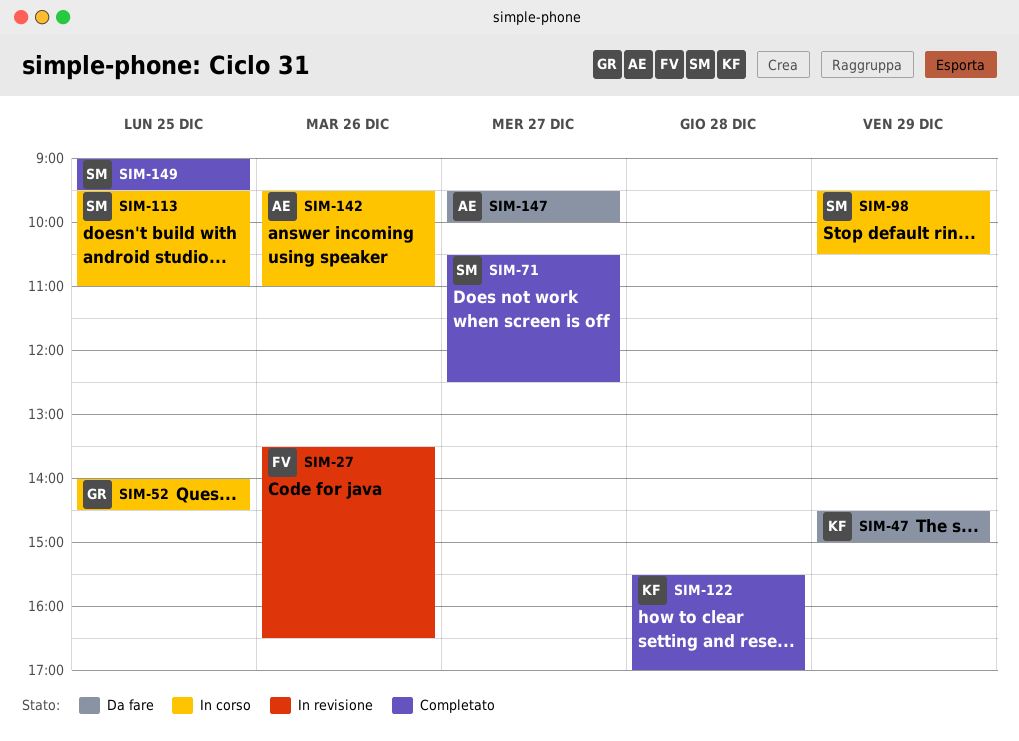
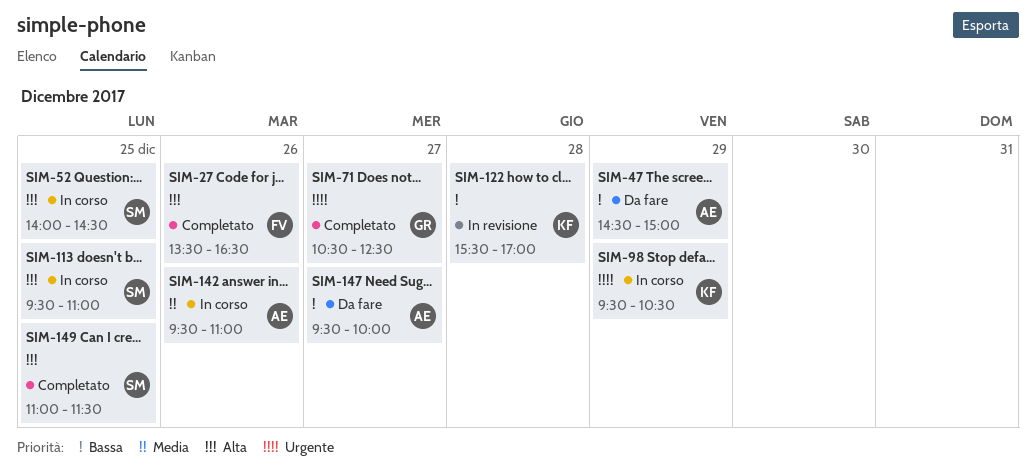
SIM-27, status: In revisione -> Completato
SIM-47, owner: KF -> AE
SIM-52, owner: GR -> SM
SIM-71, owner: SM -> GR
SIM-98, owner: SM -> KF
SIM-122, status: Completato -> In revisione
SIM-149, begins: 09:00 -> 11:00
SIM-149, ends: 09:30 -> 11:30

